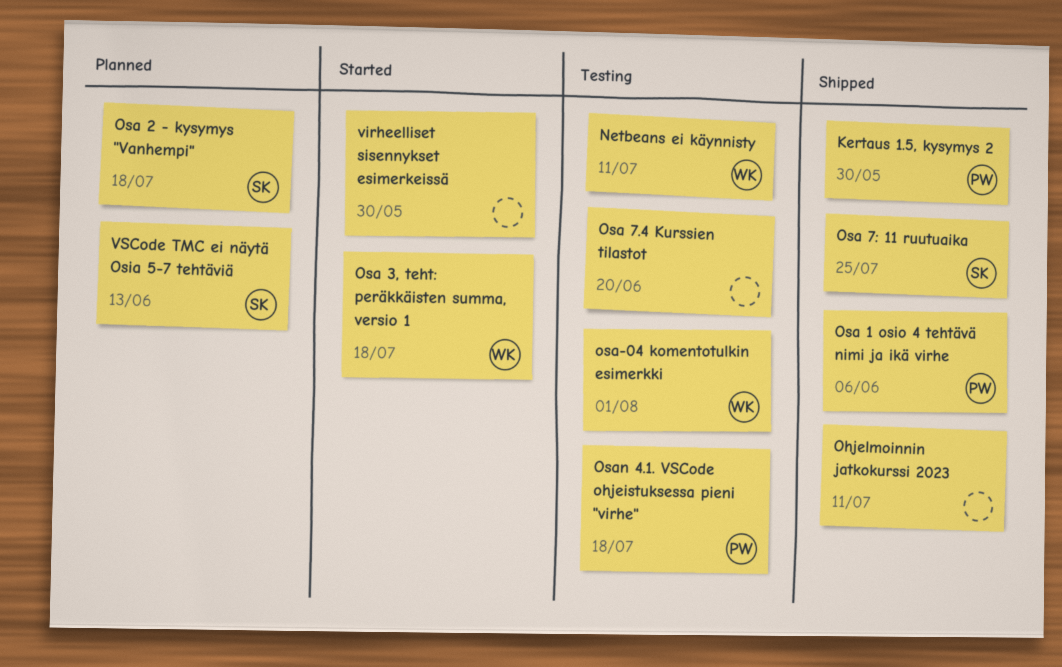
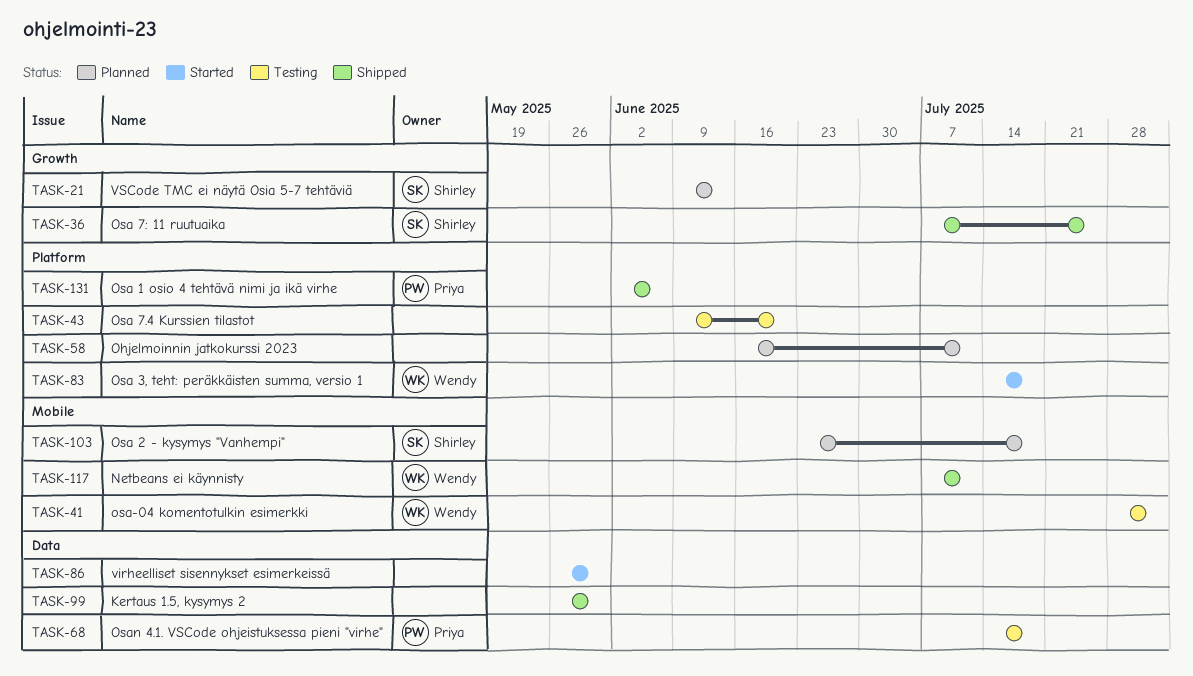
Kertaus 1.5, kysymys 2, owner: Priya -> none
Netbeans ei käynnisty, status: Testing -> Shipped
Ohjelmoinnin jatkokurssi 2023, status: Shipped -> Planned

